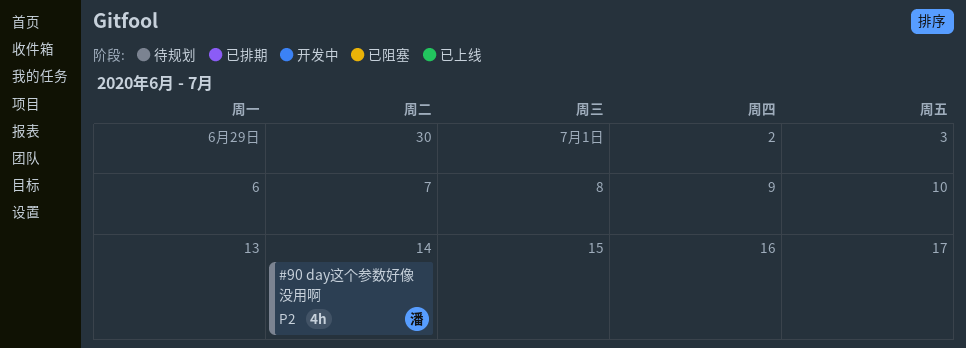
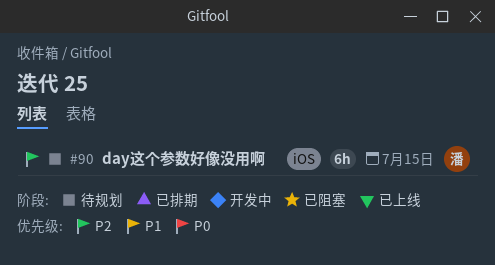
#90, estimate: 4h -> 6h
#90, due: Jul 14 -> Jul 15

